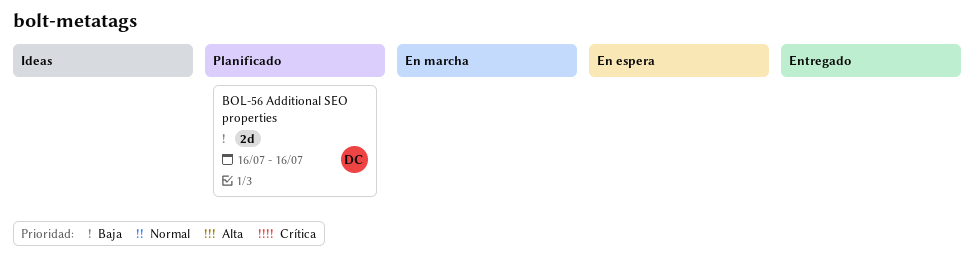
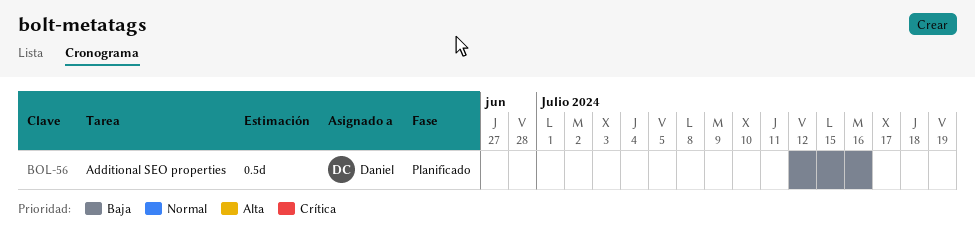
BOL-56, estimate: 2d -> 0.5d
BOL-56, start: Jul 16 -> Jul 12

